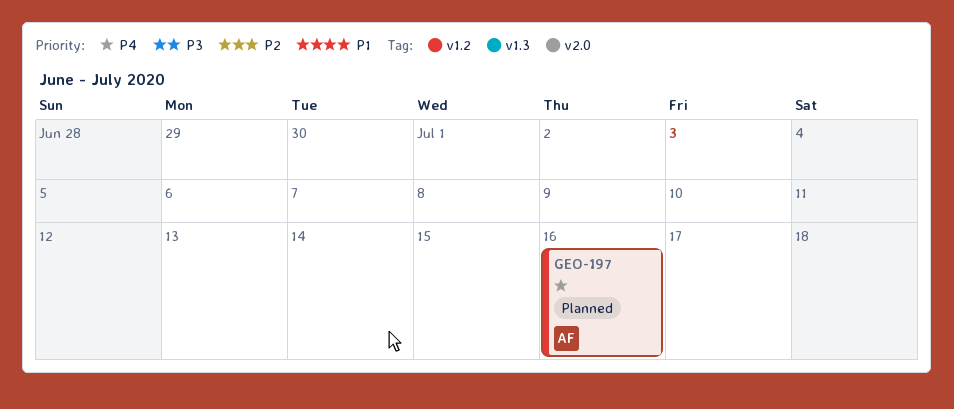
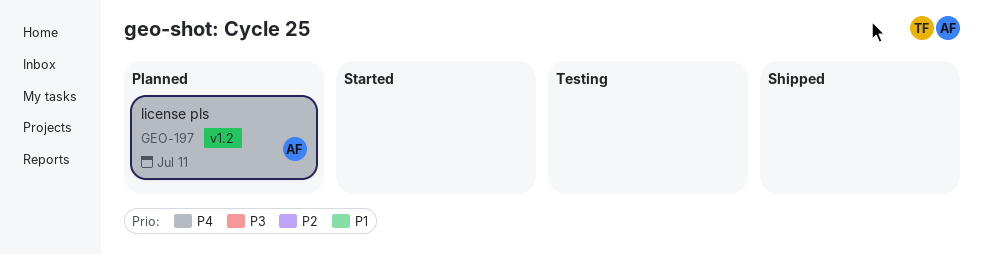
GEO-197, due: Jul 16 -> Jul 11

